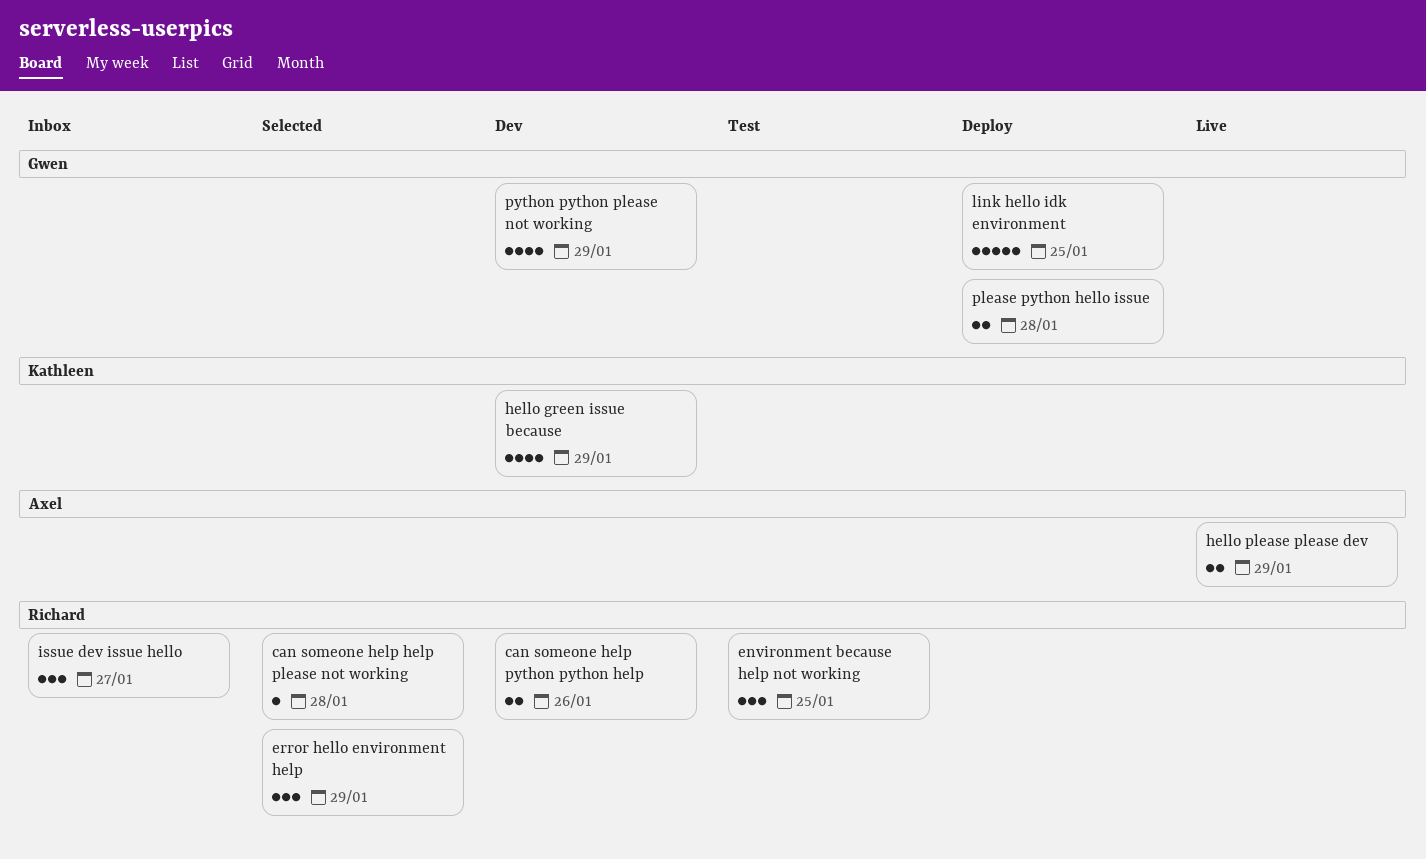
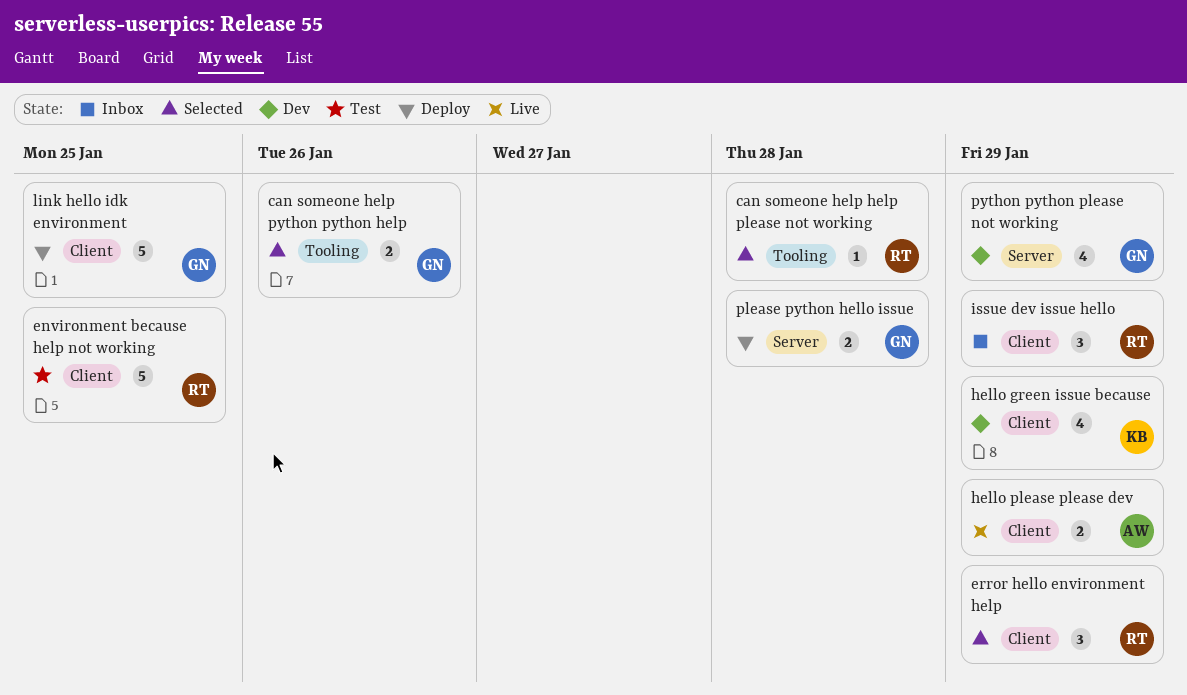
can someone help python python help, status: Dev -> Selected
can someone help python python help, owner: Richard -> Gwen
environment because help not working, estimate: 3 -> 5
issue dev issue hello, due: Jan 27 -> Jan 29

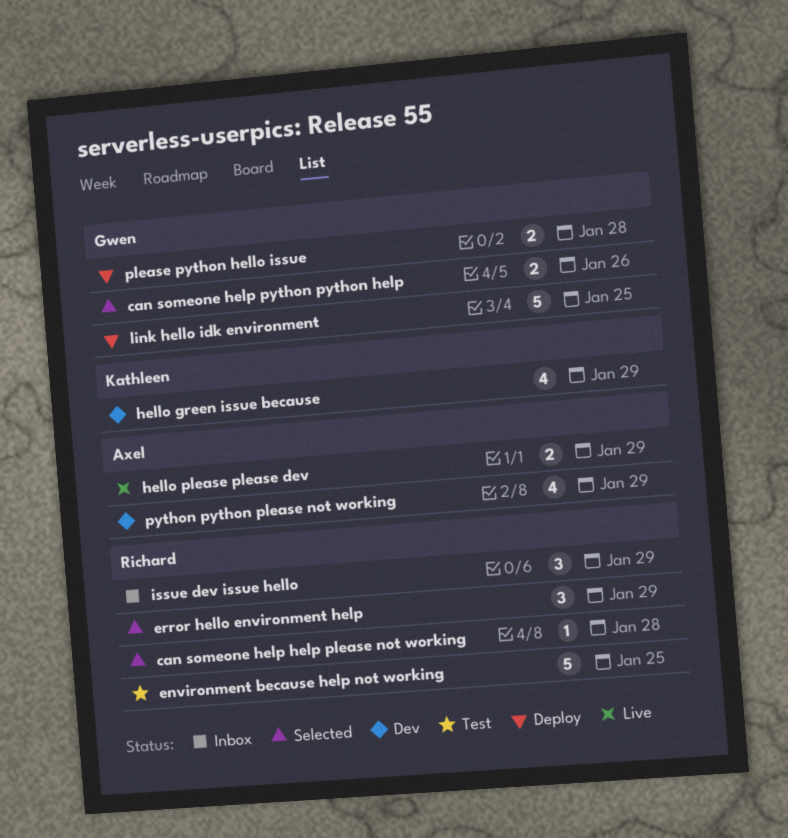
python python please not working, owner: Gwen -> Axel

